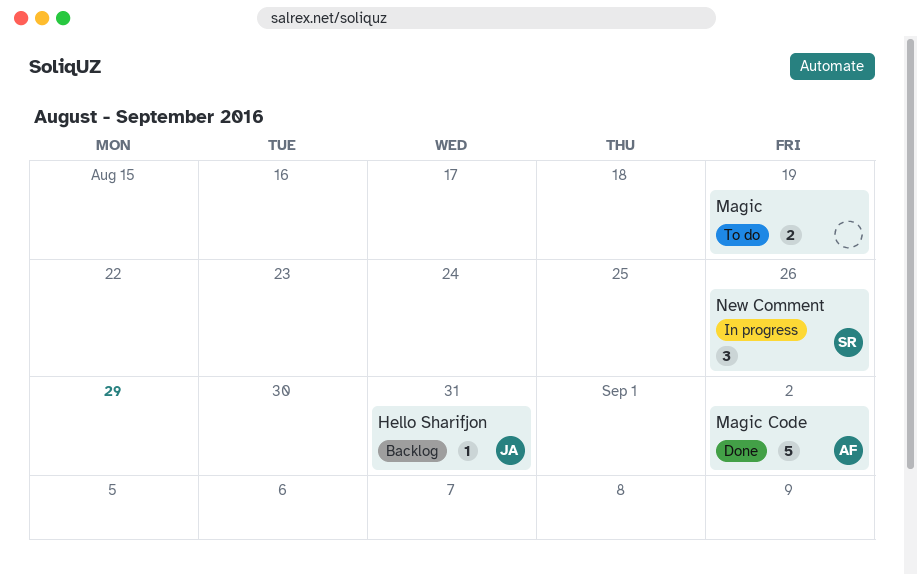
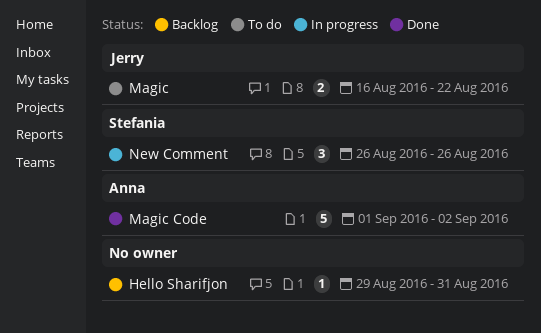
Hello Sharifjon, owner: Jerry -> none
Magic, owner: none -> Jerry
Magic, due: Aug 19 -> Aug 22

